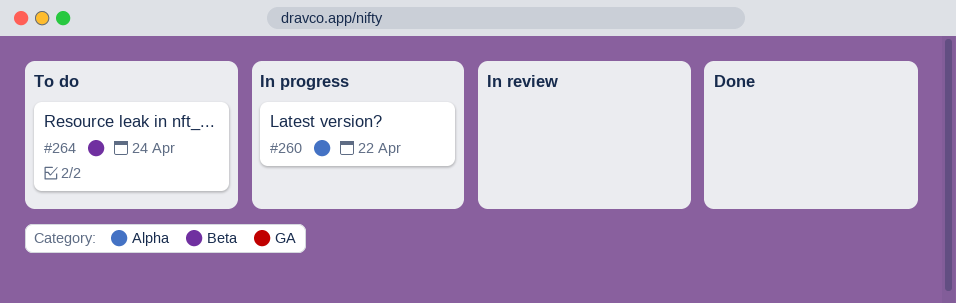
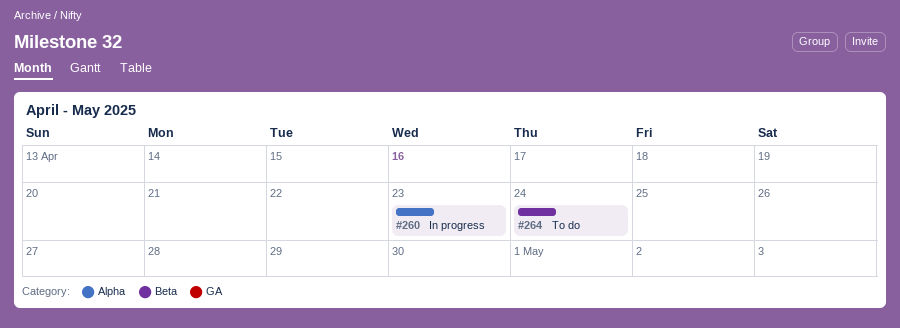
#260, due: Apr 22 -> Apr 23

